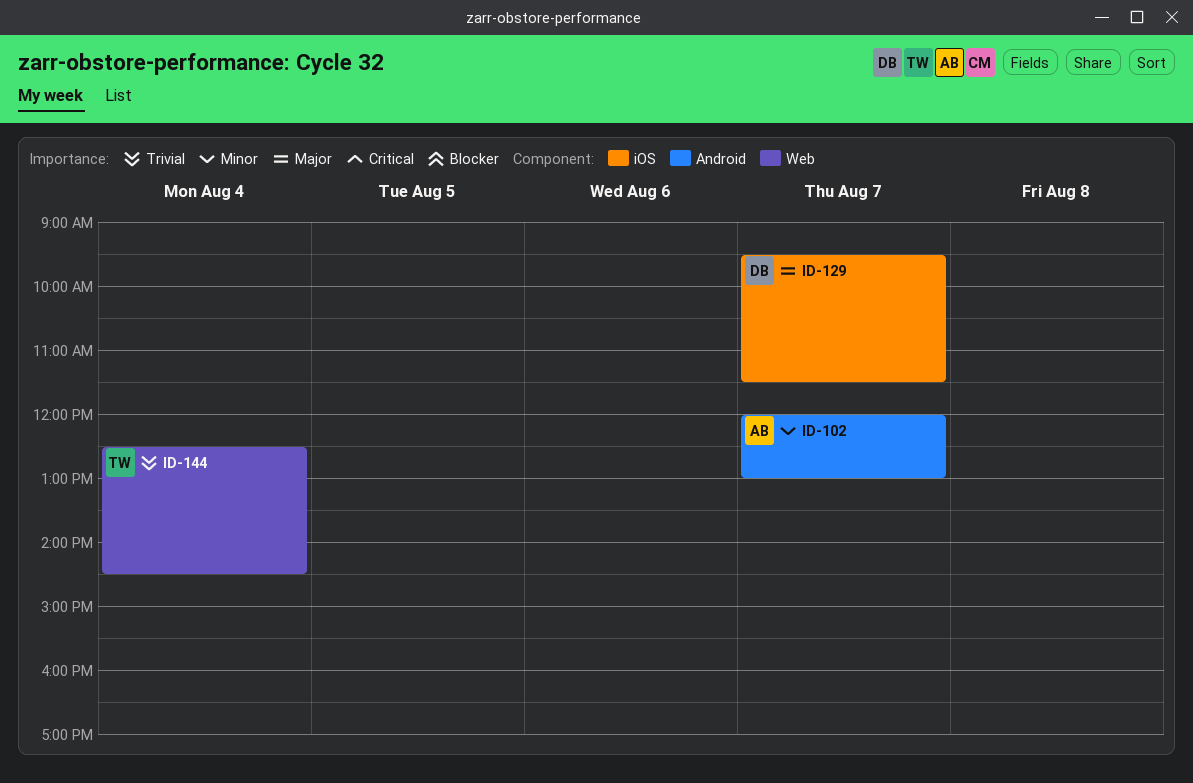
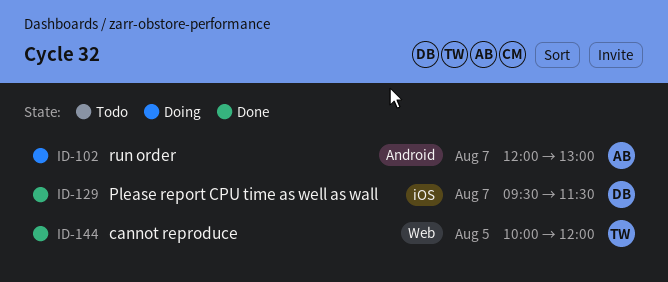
ID-144, day: Aug 4 -> Aug 5
ID-144, begins: 12:30 -> 10:00
ID-144, ends: 14:30 -> 12:00

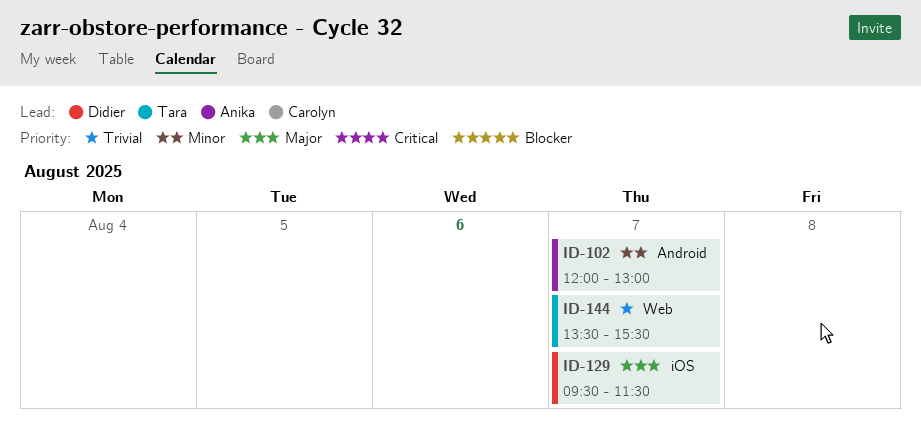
ID-144, day: Aug 5 -> Aug 7
ID-144, begins: 10:00 -> 13:30
ID-144, ends: 12:00 -> 15:30

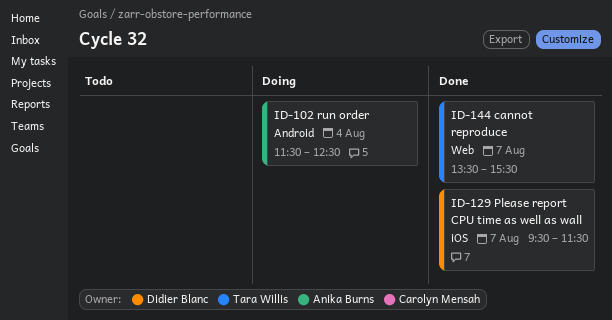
ID-102, day: Aug 7 -> Aug 4
ID-102, begins: 12:00 -> 11:30
ID-102, ends: 13:00 -> 12:30

